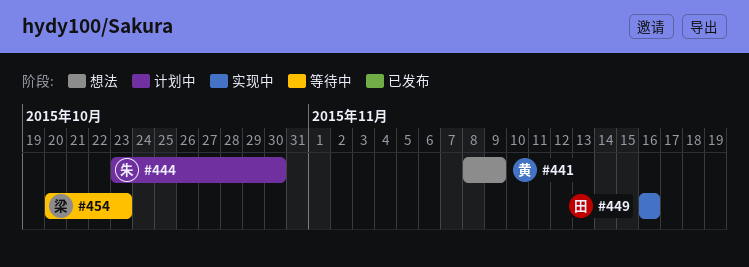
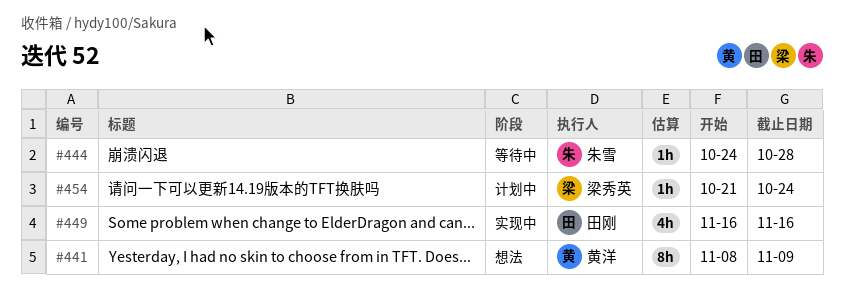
#444, status: 计划中 -> 等待中
#444, start: Oct 23 -> Oct 24
#444, due: Oct 30 -> Oct 28
#454, status: 等待中 -> 计划中
#454, start: Oct 20 -> Oct 21
#454, due: Oct 23 -> Oct 24

